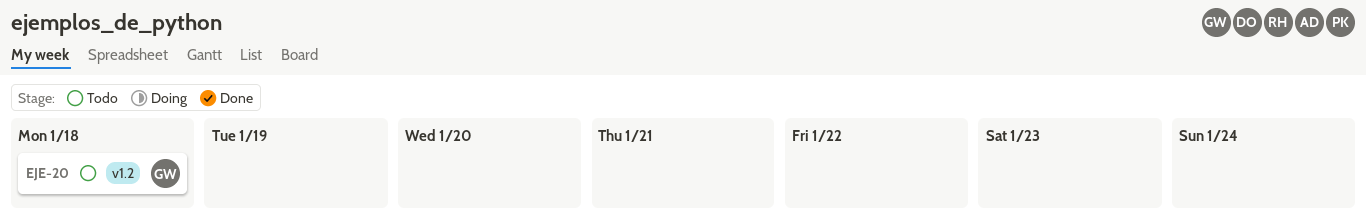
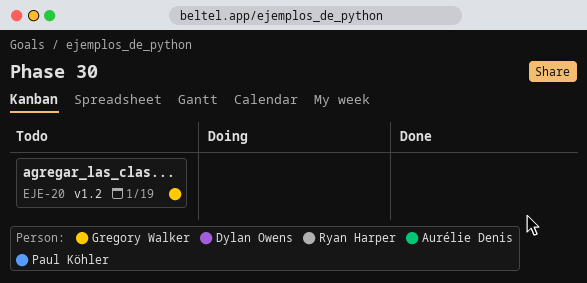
EJE-20, due: Jan 18 -> Jan 19

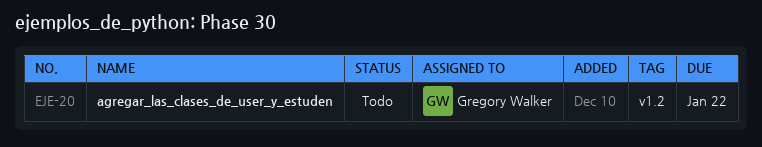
EJE-20, due: Jan 19 -> Jan 22

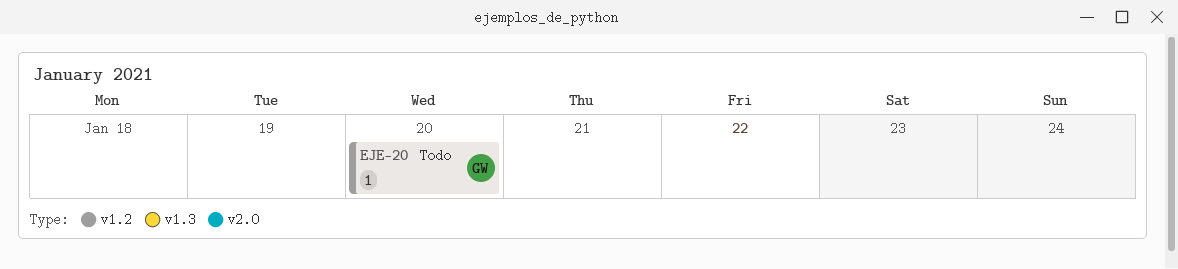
EJE-20, due: Jan 22 -> Jan 20

